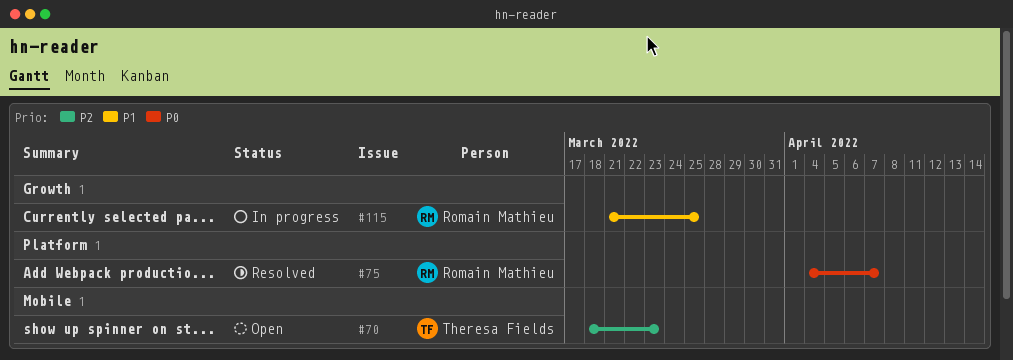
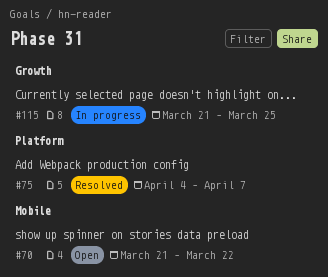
#70, start: Mar 18 -> Mar 21
#70, due: Mar 23 -> Mar 22

